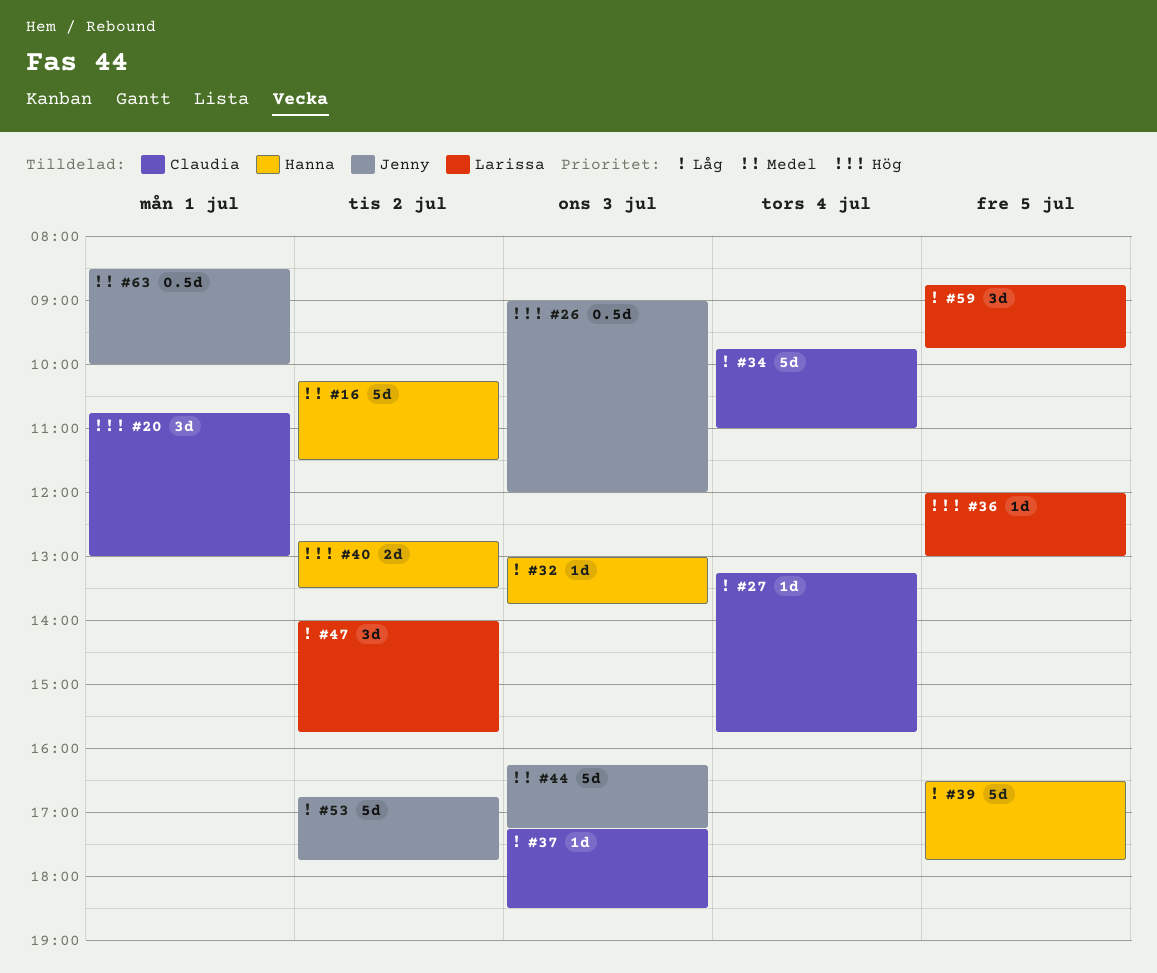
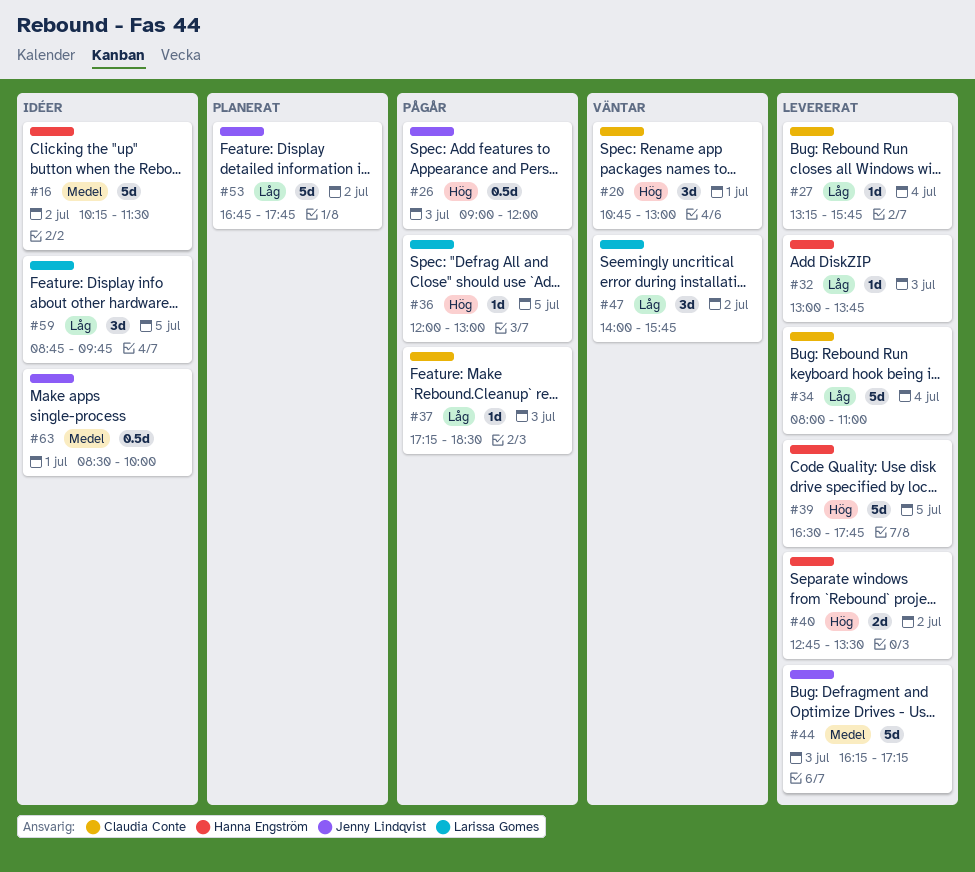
#34, begins: 09:45 -> 08:00
#39, priority: Låg -> Hög

